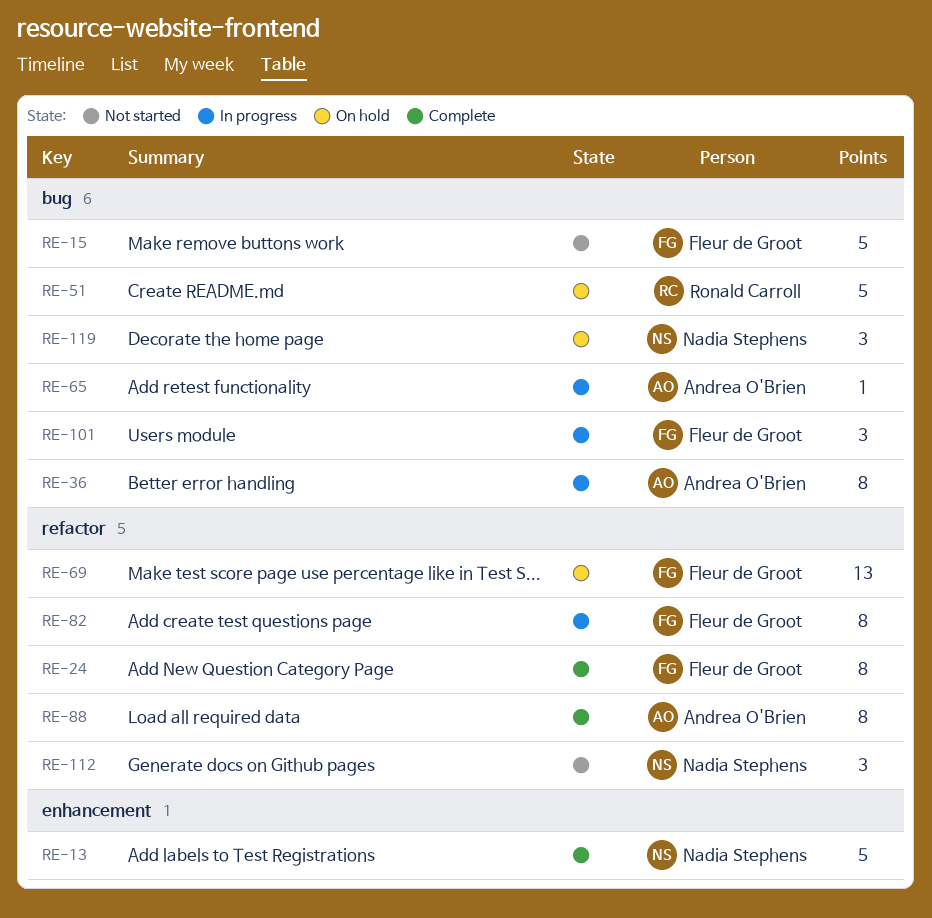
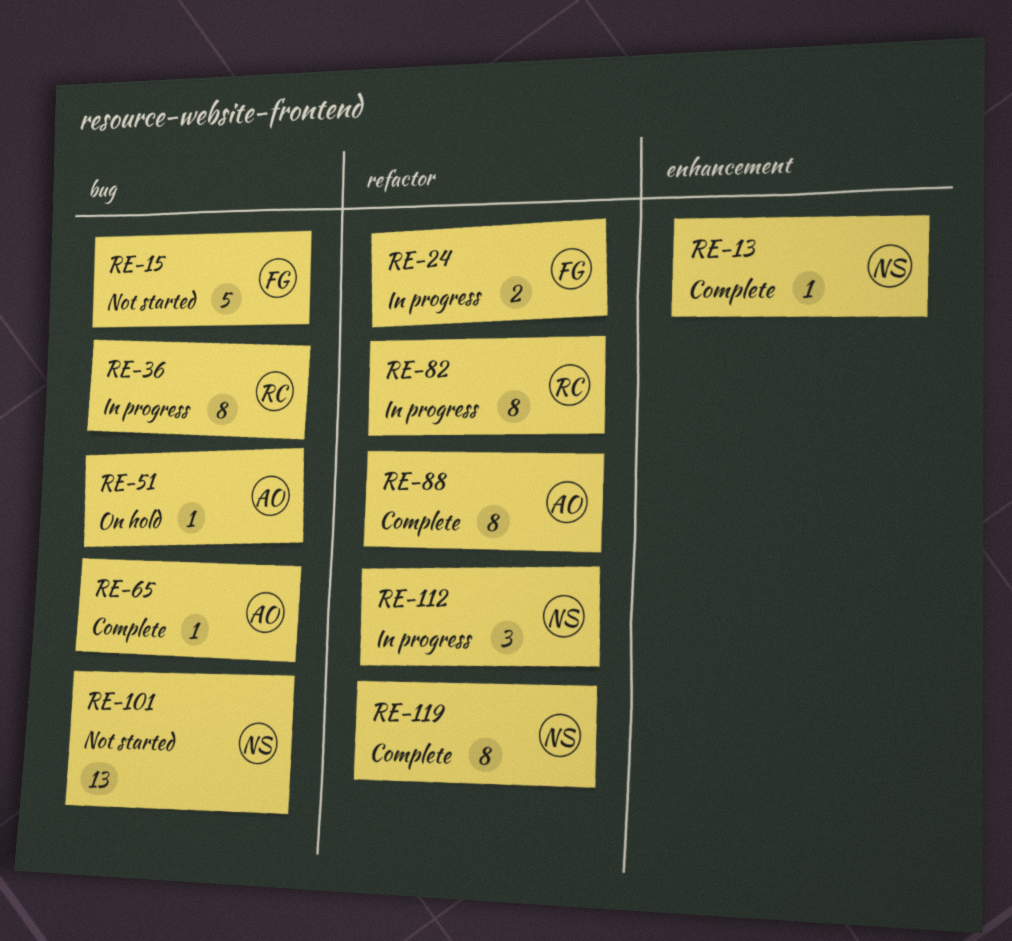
RE-13, estimate: 5 -> 1
RE-24, status: Complete -> In progress
RE-24, estimate: 8 -> 2
RE-36, owner: Andrea O'Brien -> Ronald Carroll
RE-51, owner: Ronald Carroll -> Andrea O'Brien
RE-51, estimate: 5 -> 1
RE-65, status: In progress -> Complete
RE-69: present -> none
RE-82, owner: Fleur de Groot -> Ronald Carroll
RE-101, status: In progress -> Not started
RE-101, owner: Fleur de Groot -> Nadia Stephens
RE-101, estimate: 3 -> 13
RE-112, status: Not started -> In progress
RE-119, status: On hold -> Complete
RE-119, label: bug -> refactor
RE-119, estimate: 3 -> 8

